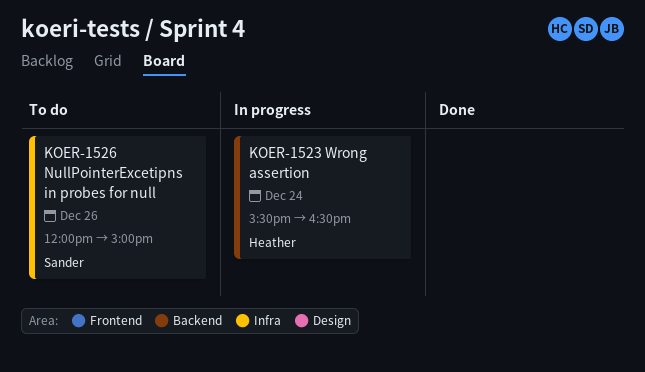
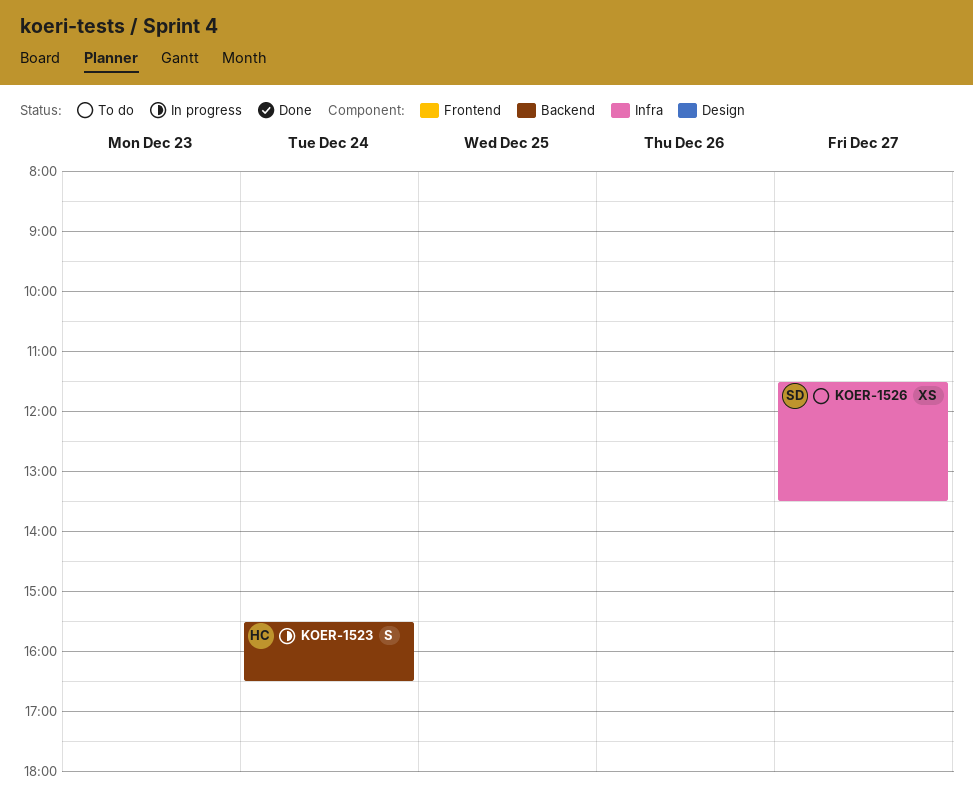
KOER-1526, day: Dec 26 -> Dec 27
KOER-1526, begins: 12:00 -> 11:30
KOER-1526, ends: 15:00 -> 13:30

